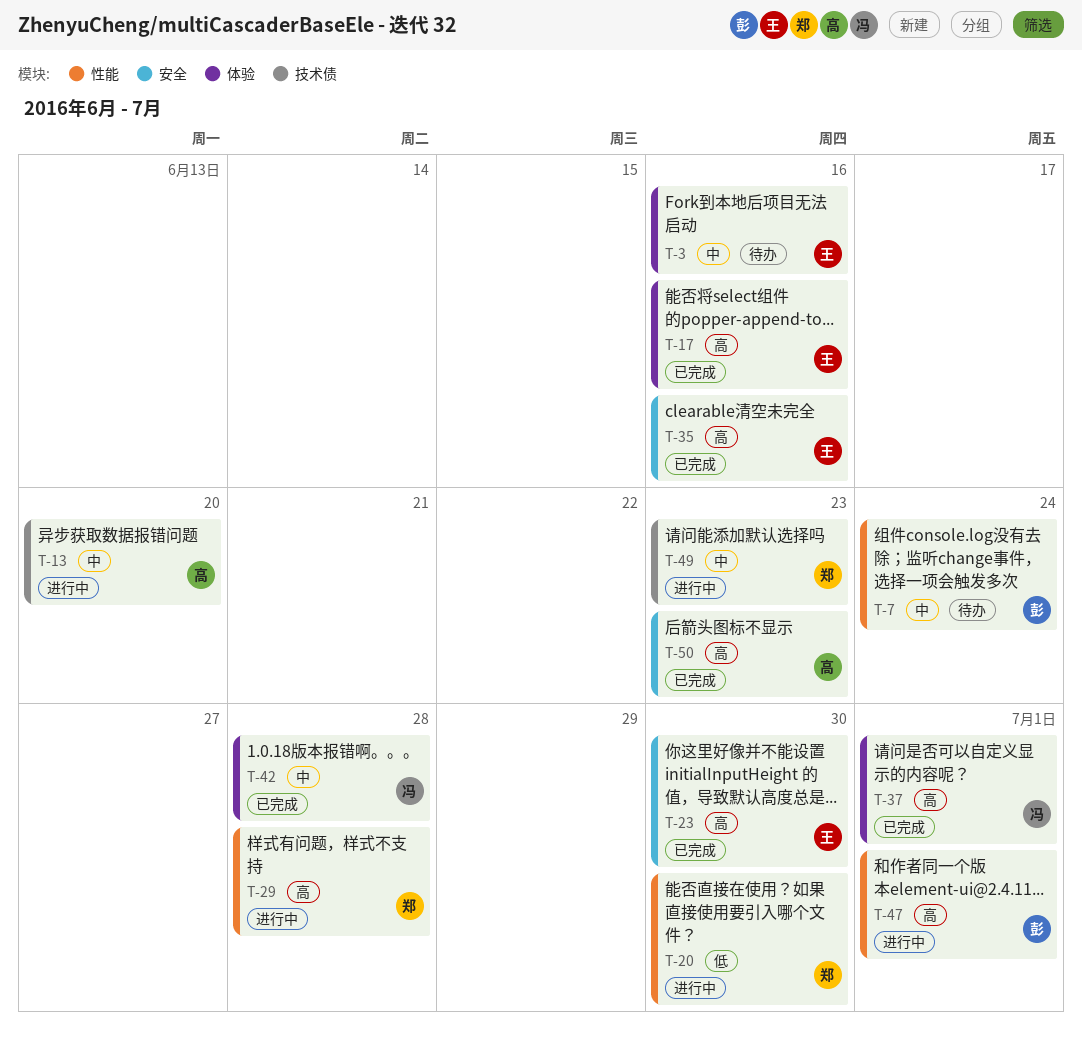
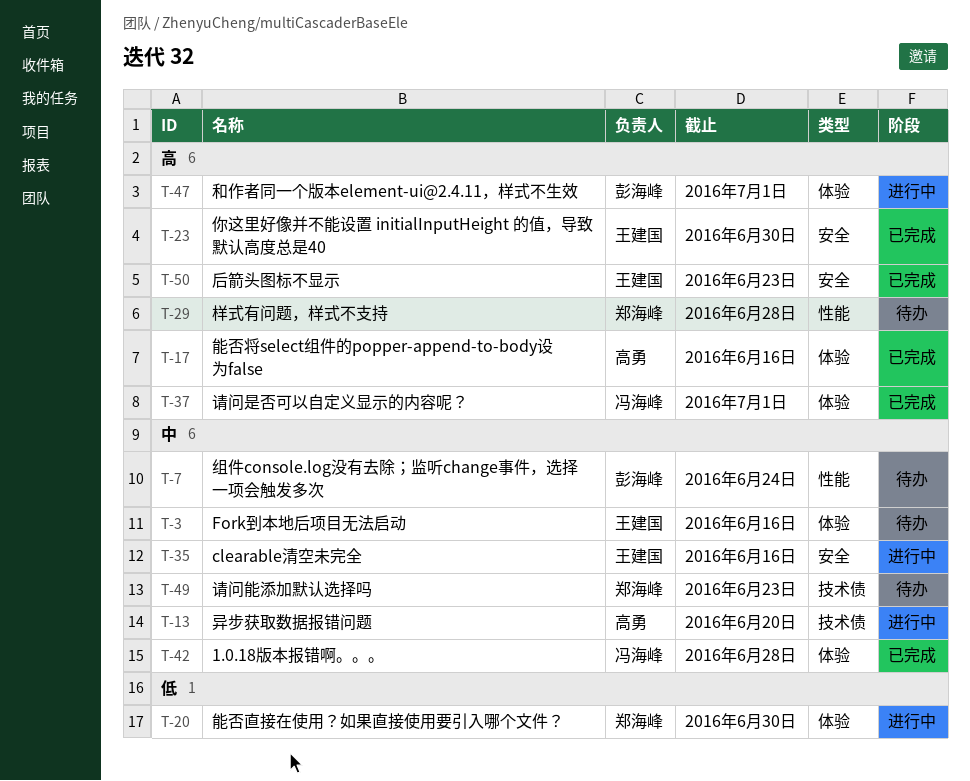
T-17, owner: 王建国 -> 高勇
T-20, label: 性能 -> 体验
T-29, status: 进行中 -> 待办
T-35, status: 已完成 -> 进行中
T-35, priority: 高 -> 中
T-47, label: 性能 -> 体验
T-49, status: 进行中 -> 待办
T-50, owner: 高勇 -> 王建国

